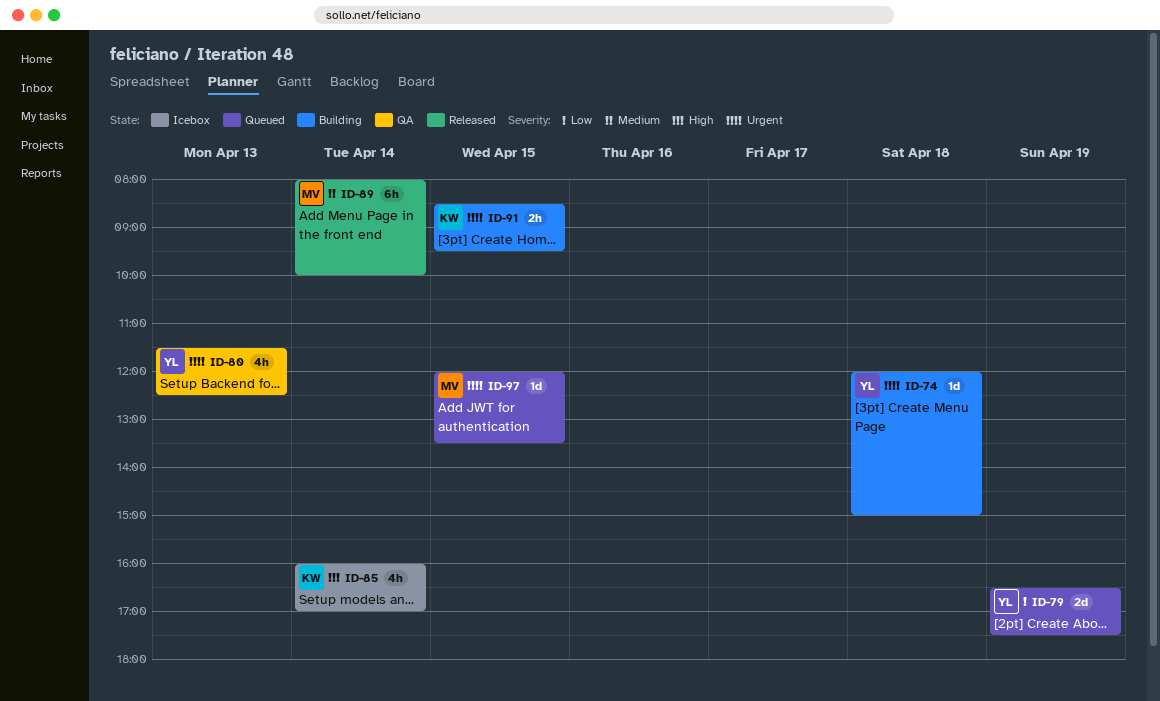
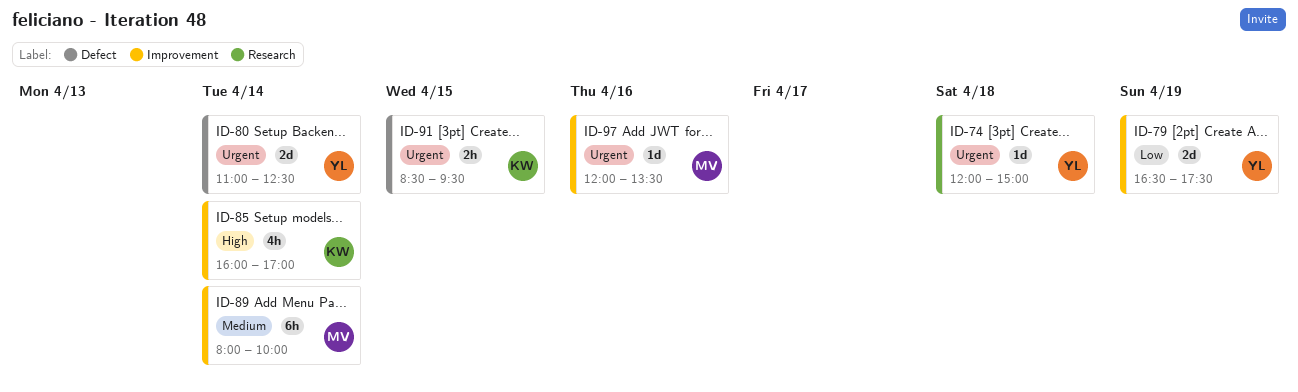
ID-80, estimate: 4h -> 2d
ID-80, day: Apr 13 -> Apr 14
ID-80, begins: 11:30 -> 11:00
ID-97, day: Apr 15 -> Apr 16

